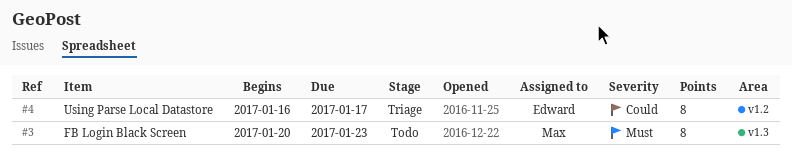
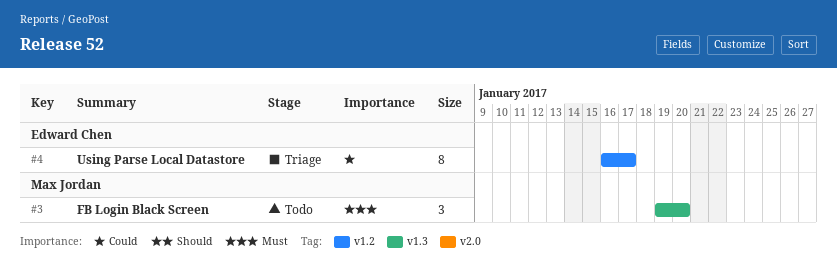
#3, estimate: 8 -> 3
#3, start: Jan 20 -> Jan 19
#3, due: Jan 23 -> Jan 20

